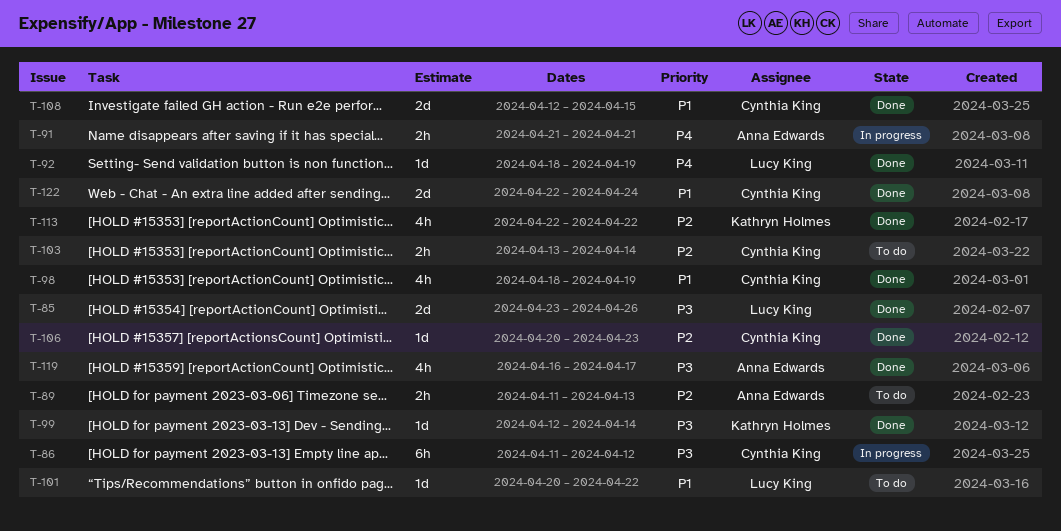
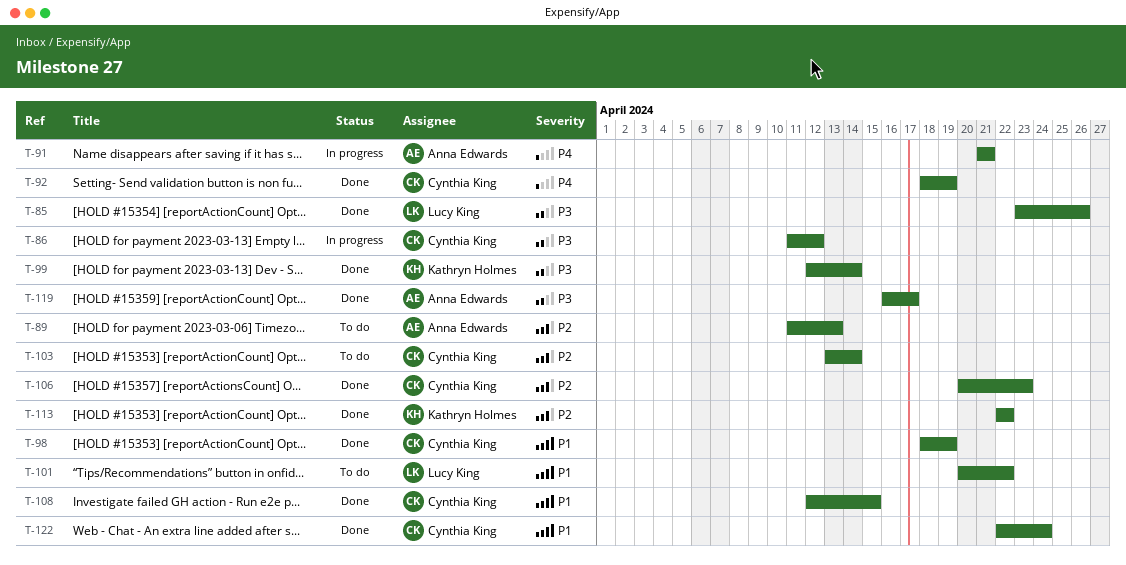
T-92, owner: Lucy King -> Cynthia King

